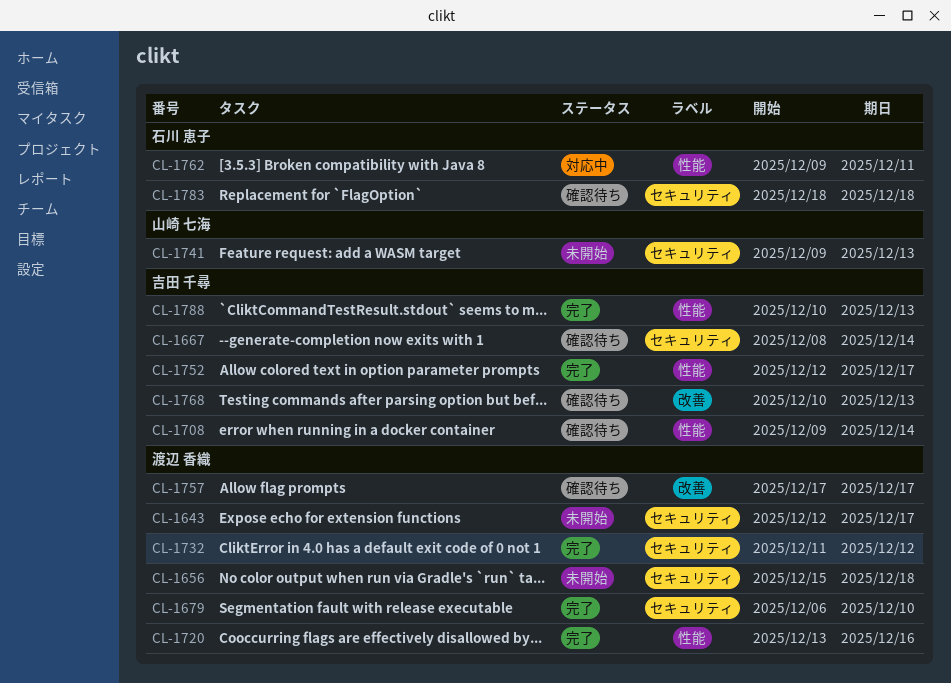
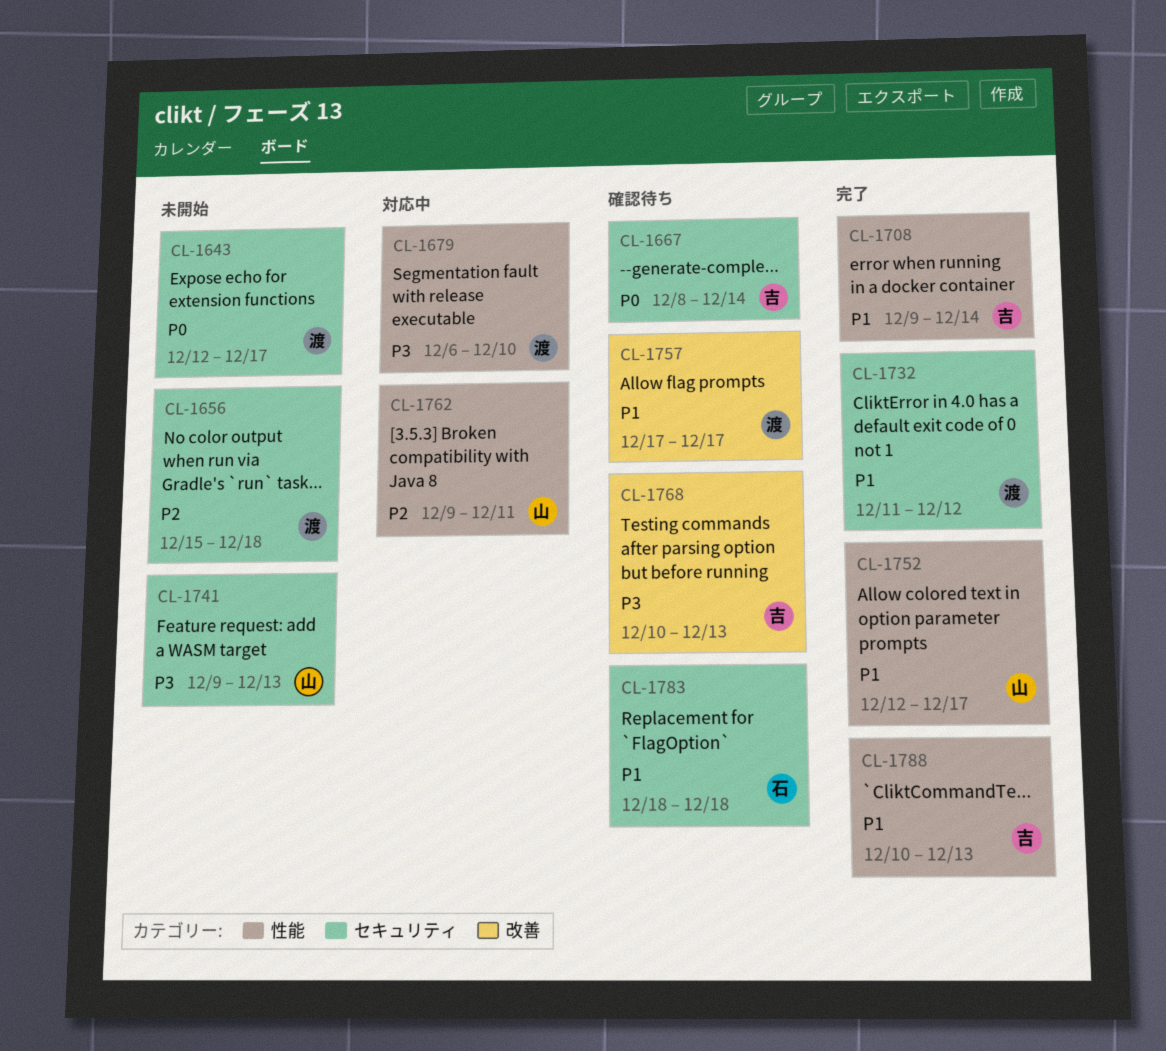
CL-1679, status: 完了 -> 対応中
CL-1679, label: セキュリティ -> 性能
CL-1708, status: 確認待ち -> 完了
CL-1720: present -> none
CL-1752, owner: 吉田 千尋 -> 山崎 七海
CL-1762, owner: 石川 恵子 -> 山崎 七海

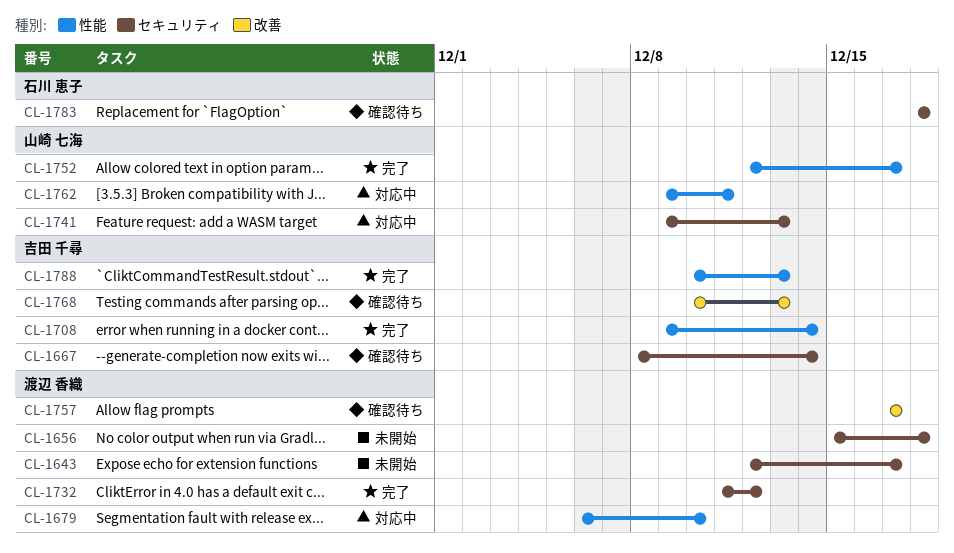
CL-1741, status: 未開始 -> 対応中

